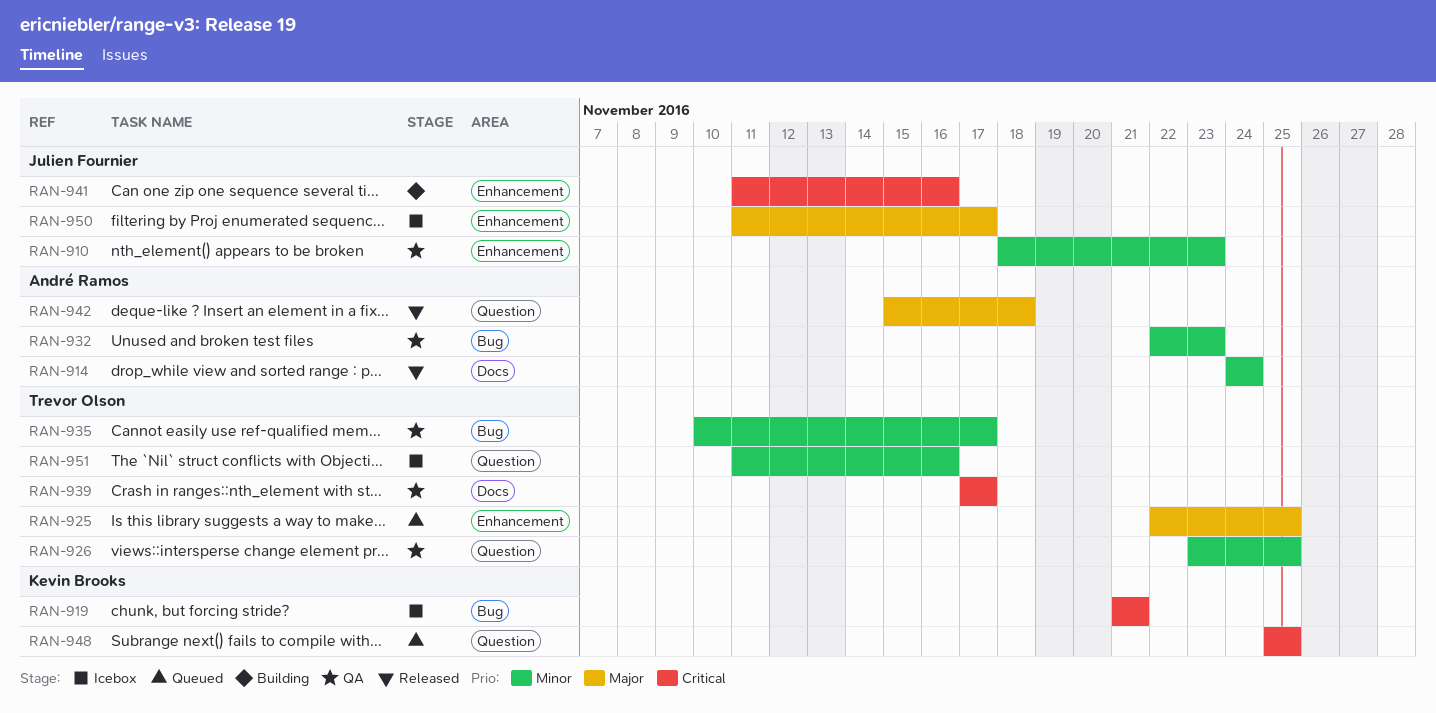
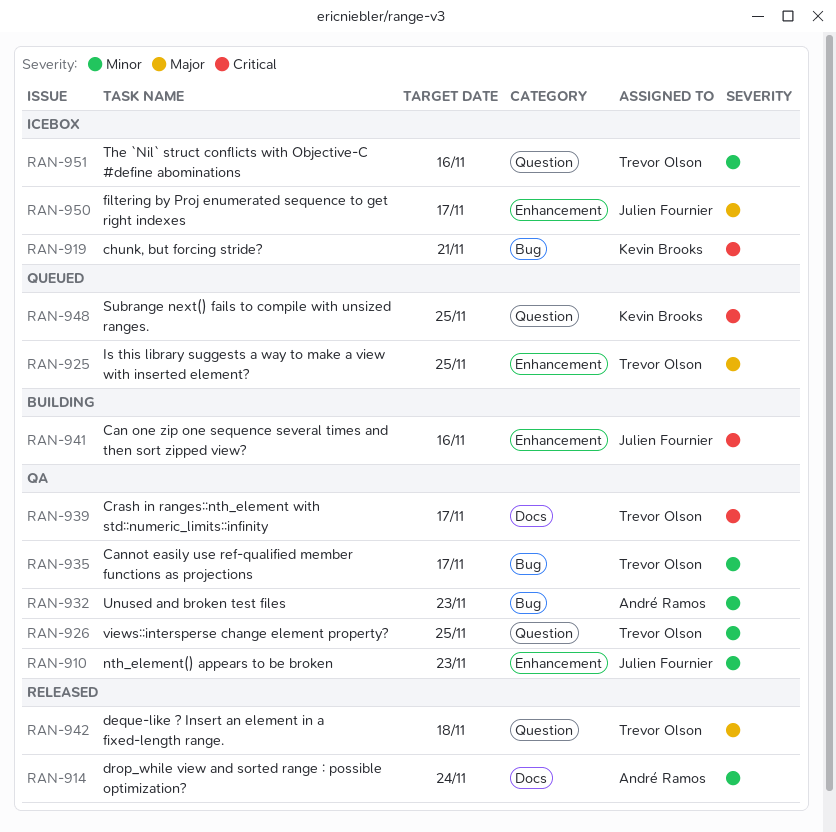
RAN-942, owner: André Ramos -> Trevor Olson

